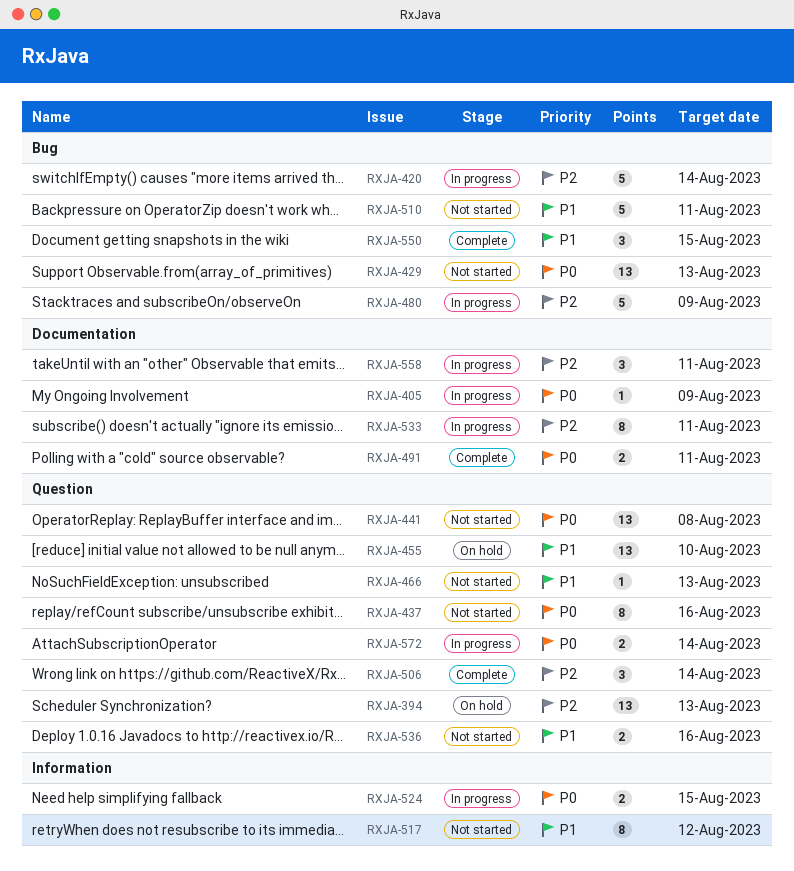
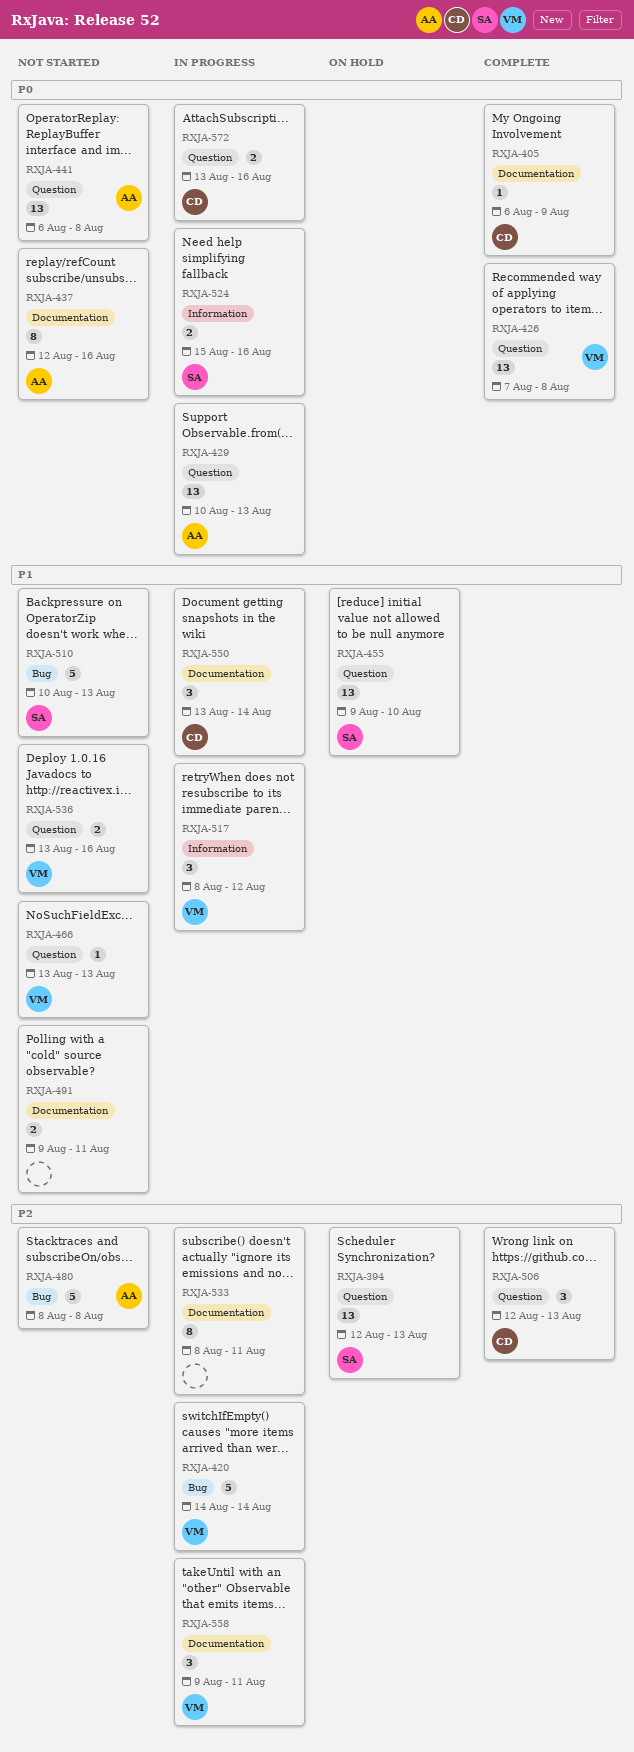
RXJA-405, status: In progress -> Complete
RXJA-426: none -> present
RXJA-429, status: Not started -> In progress
RXJA-429, label: Bug -> Question
RXJA-437, label: Question -> Documentation
RXJA-480, status: In progress -> Not started
RXJA-480, due: Aug 9 -> Aug 8
RXJA-491, status: Complete -> Not started
RXJA-491, priority: P0 -> P1
RXJA-506, due: Aug 14 -> Aug 13
RXJA-510, due: Aug 11 -> Aug 13
RXJA-517, status: Not started -> In progress
RXJA-517, estimate: 8 -> 3
RXJA-524, due: Aug 15 -> Aug 16
RXJA-550, status: Complete -> In progress
RXJA-550, label: Bug -> Documentation
RXJA-550, due: Aug 15 -> Aug 14
RXJA-572, due: Aug 14 -> Aug 16

